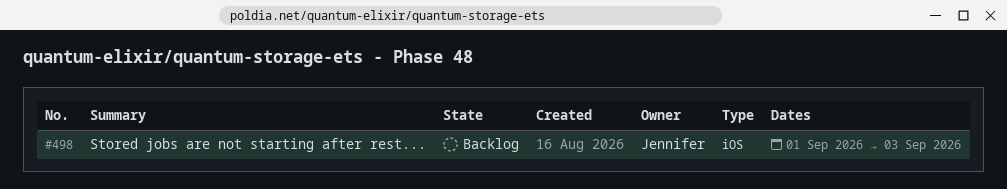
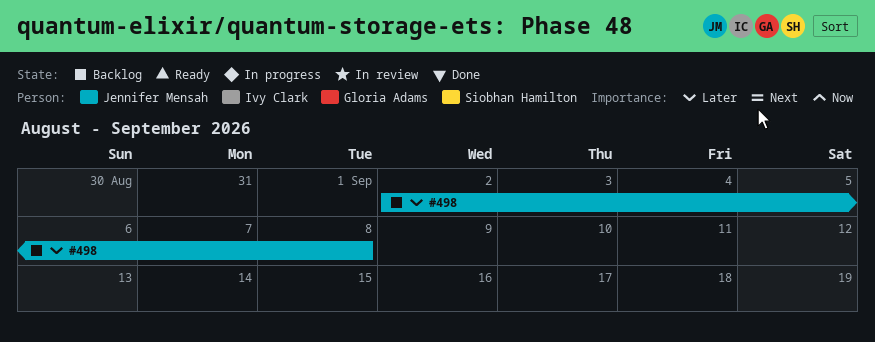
#498, start: Sep 1 -> Sep 2
#498, due: Sep 3 -> Sep 8

